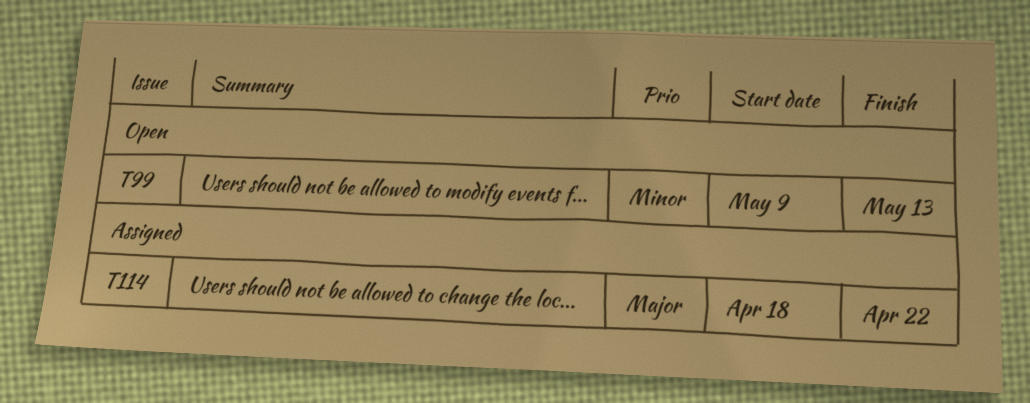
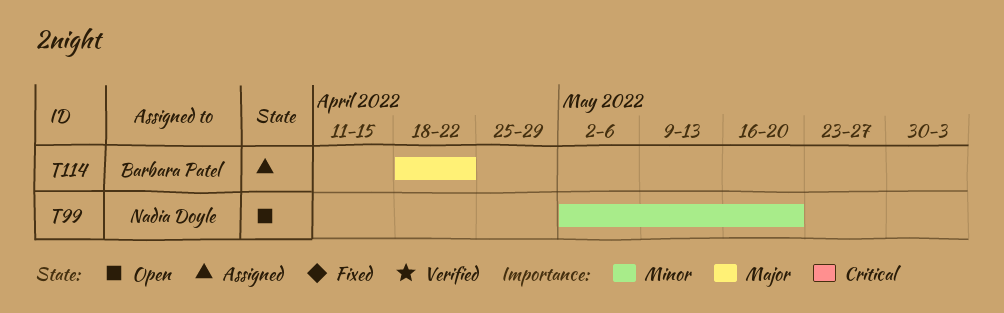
T99, start: May 9 -> May 2
T99, due: May 13 -> May 20

